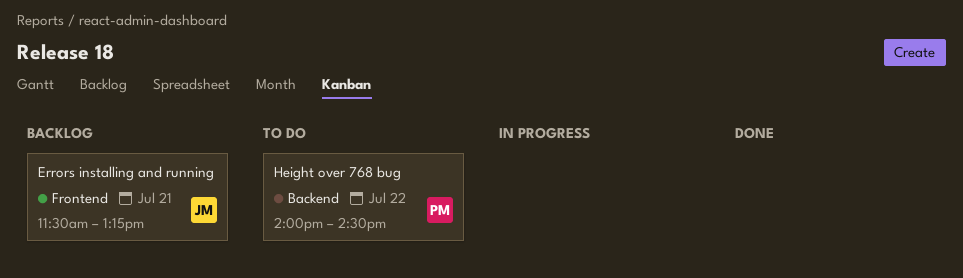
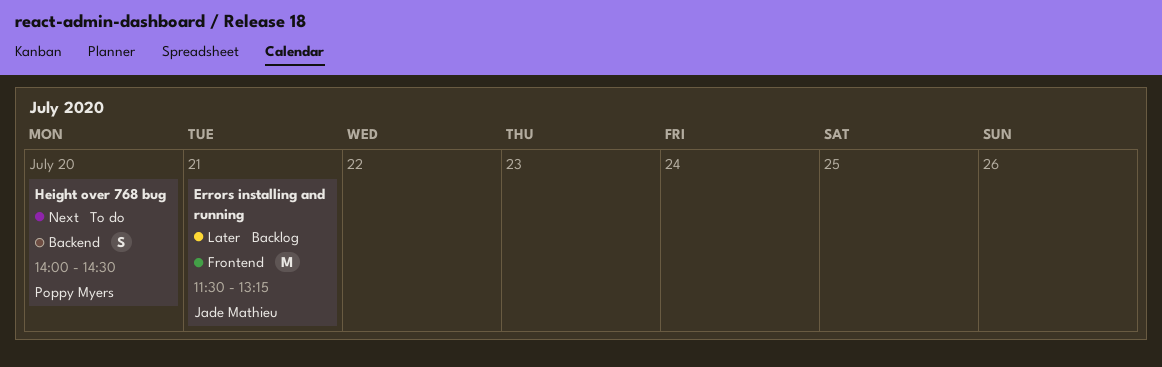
Height over 768 bug, day: Jul 22 -> Jul 20

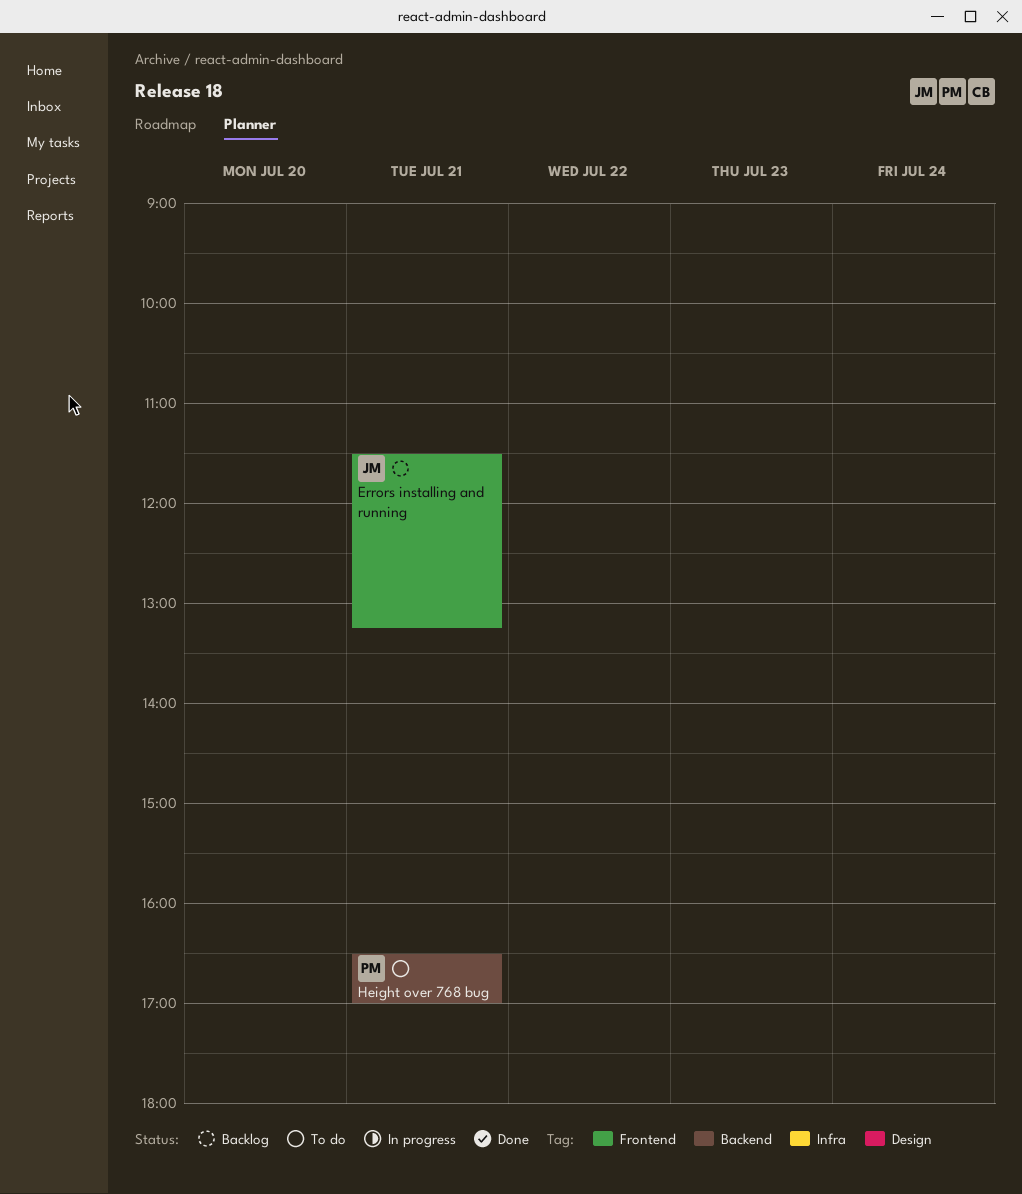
Height over 768 bug, day: Jul 20 -> Jul 21
Height over 768 bug, begins: 14:00 -> 16:30
Height over 768 bug, ends: 14:30 -> 17:00

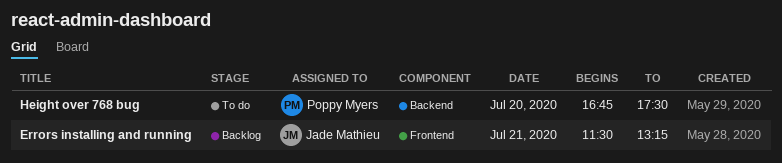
Height over 768 bug, day: Jul 21 -> Jul 20
Height over 768 bug, begins: 16:30 -> 16:45
Height over 768 bug, ends: 17:00 -> 17:30

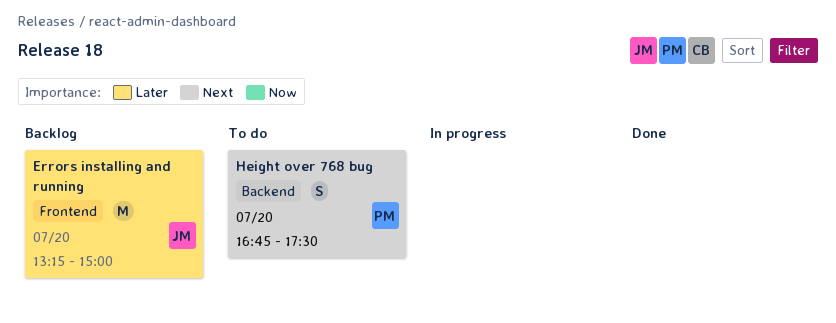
Errors installing and running, day: Jul 21 -> Jul 20
Errors installing and running, begins: 11:30 -> 13:15
Errors installing and running, ends: 13:15 -> 15:00

